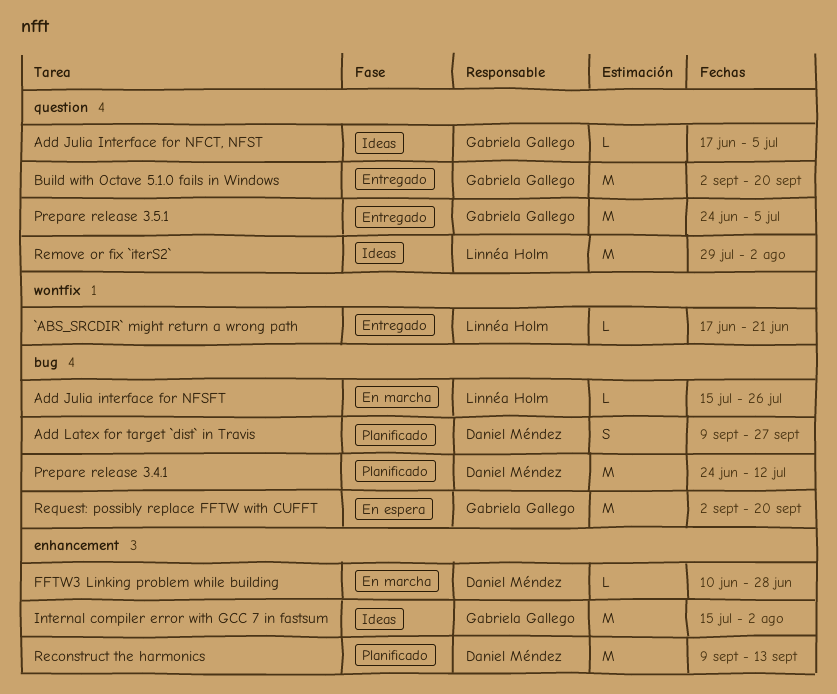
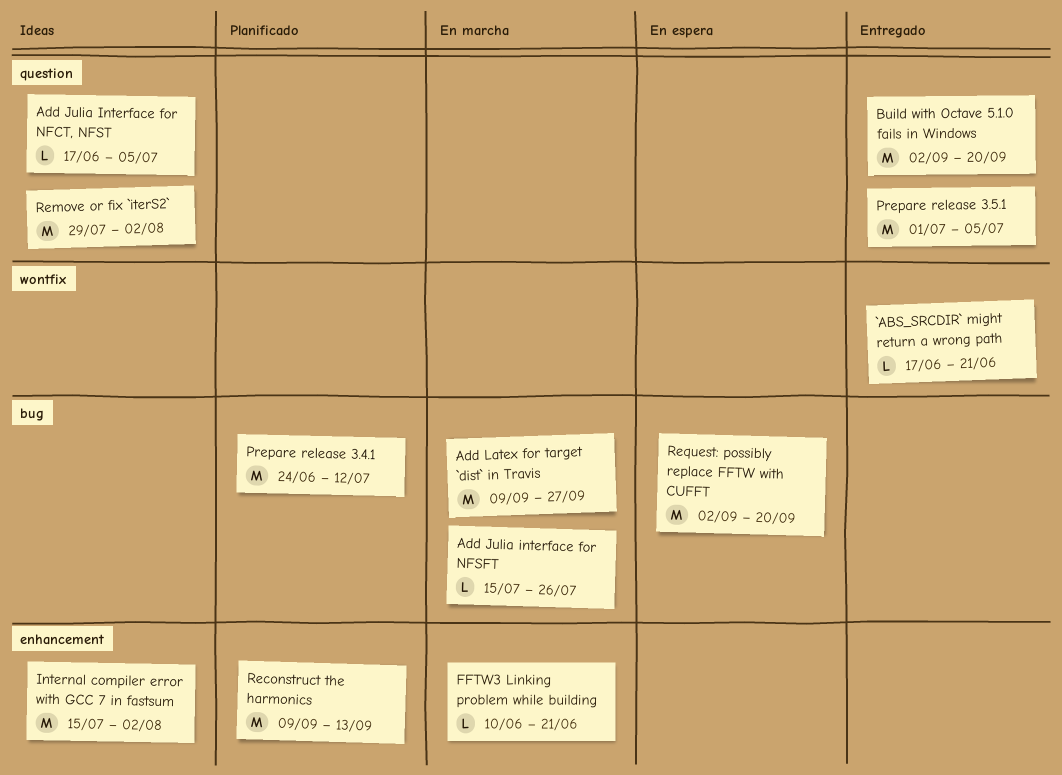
Add Latex for target `dist` in Travis, status: Planificado -> En marcha
Add Latex for target `dist` in Travis, estimate: S -> M
FFTW3 Linking problem while building, due: Jun 28 -> Jun 21
Prepare release 3.5.1, start: Jun 24 -> Jul 1

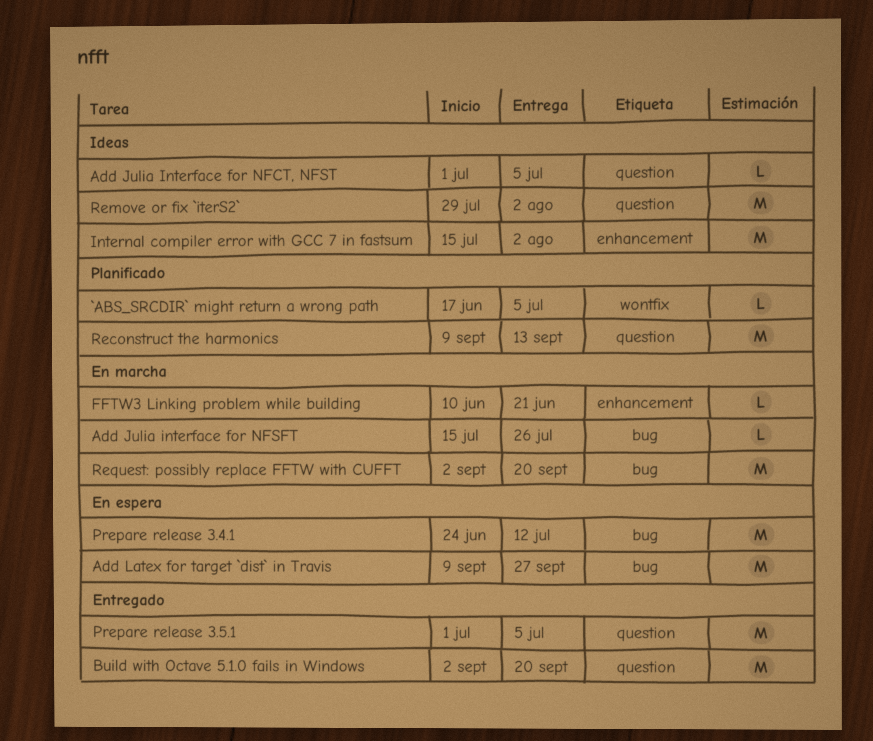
`ABS_SRCDIR` might return a wrong path, status: Entregado -> Planificado
`ABS_SRCDIR` might return a wrong path, due: Jun 21 -> Jul 5
Add Julia Interface for NFCT, NFST, start: Jun 17 -> Jul 1
Add Latex for target `dist` in Travis, status: En marcha -> En espera
Prepare release 3.4.1, status: Planificado -> En espera
Reconstruct the harmonics, label: enhancement -> question
Request: possibly replace FFTW with CUFFT, status: En espera -> En marcha

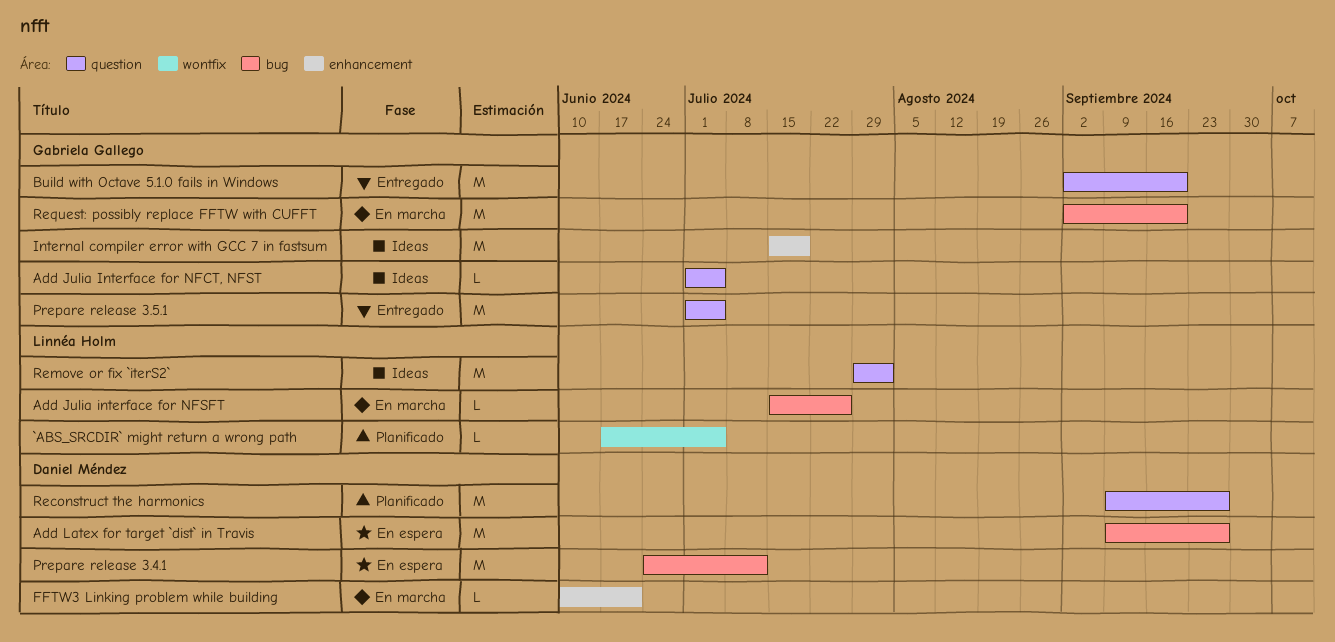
Internal compiler error with GCC 7 in fastsum, due: Aug 2 -> Jul 19
Reconstruct the harmonics, due: Sep 13 -> Sep 27

